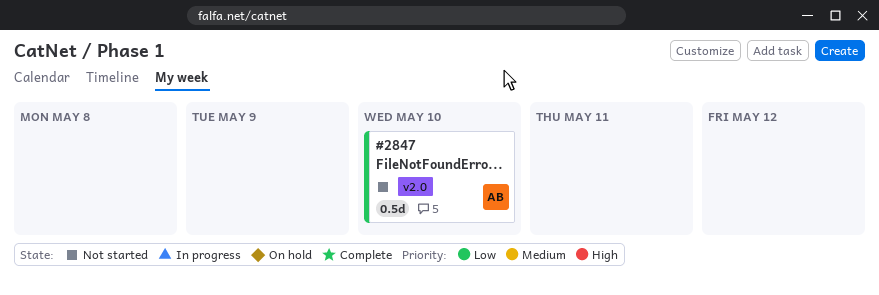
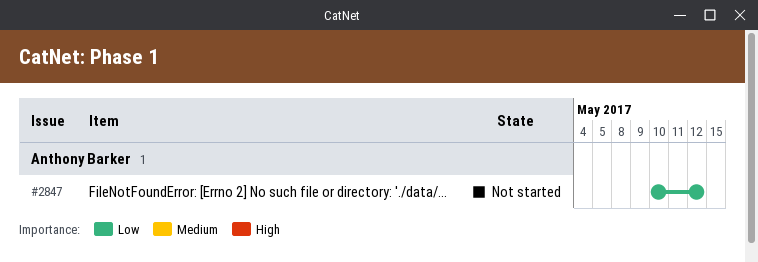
#2847, due: May 10 -> May 12

